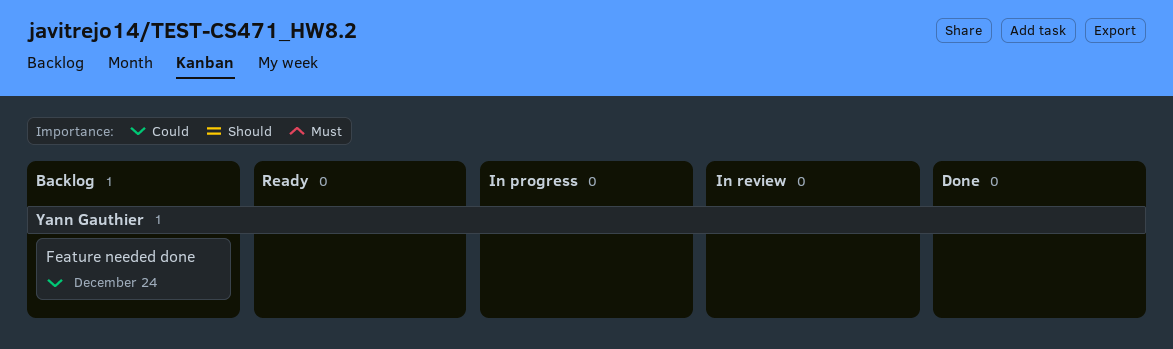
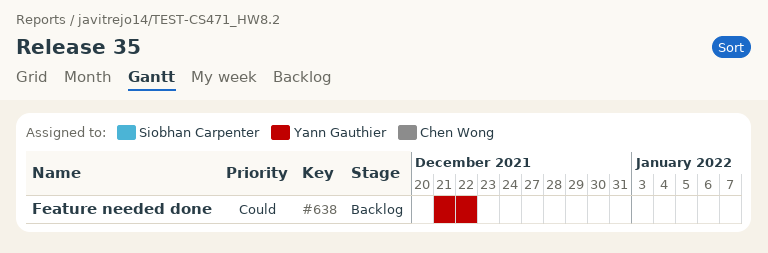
Feature needed done, due: Dec 24 -> Dec 22

